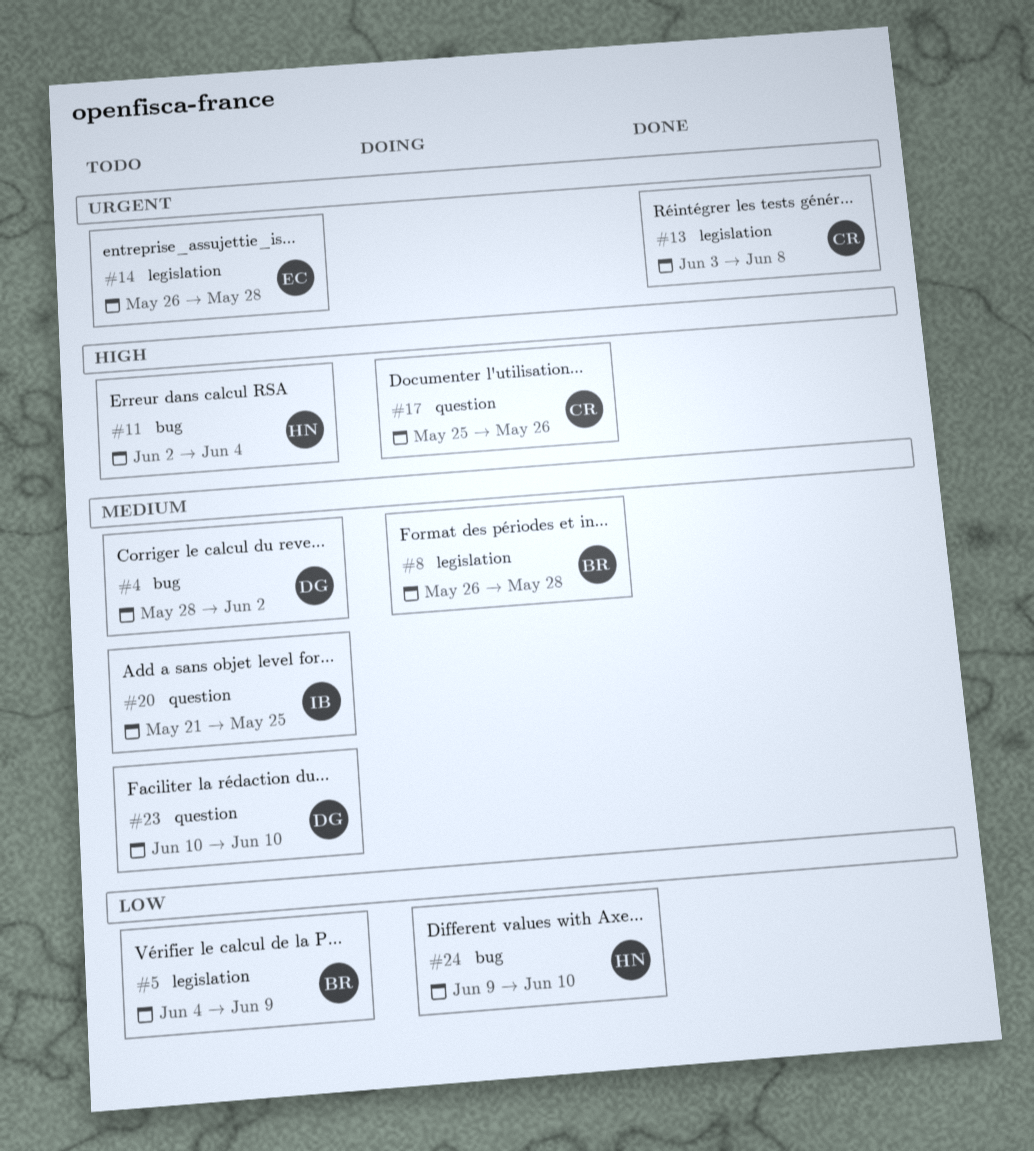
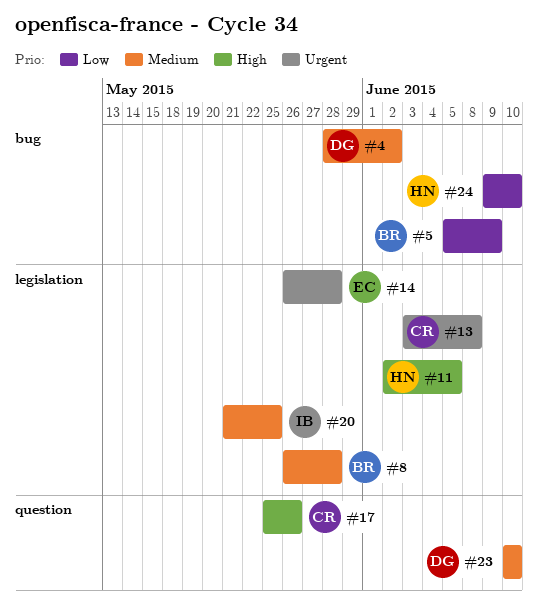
#5, label: legislation -> bug
#5, start: Jun 4 -> Jun 5
#11, label: bug -> legislation
#11, due: Jun 4 -> Jun 5
#20, label: question -> legislation

